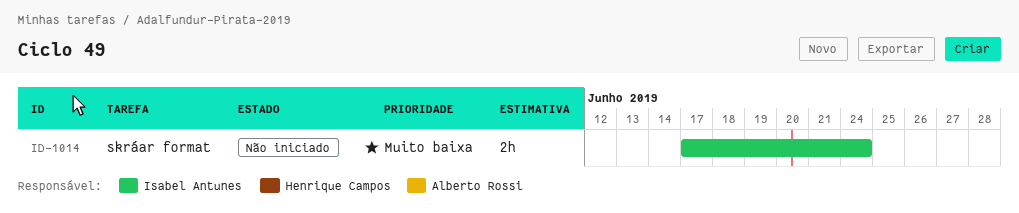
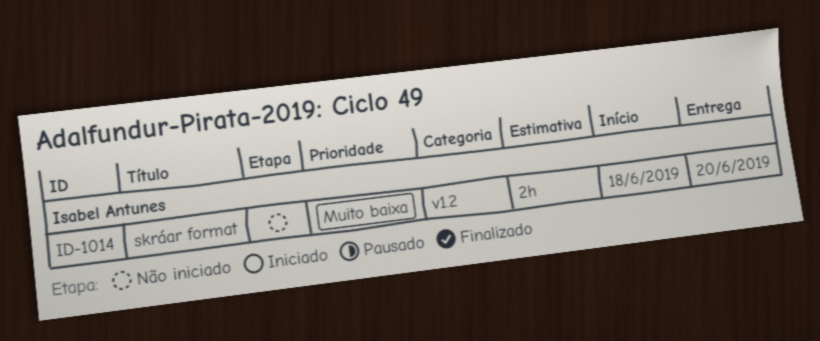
ID-1014, start: Jun 17 -> Jun 18
ID-1014, due: Jun 24 -> Jun 20

